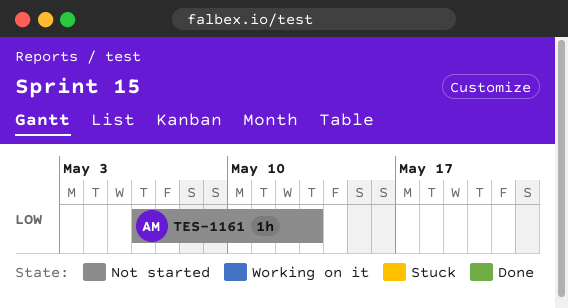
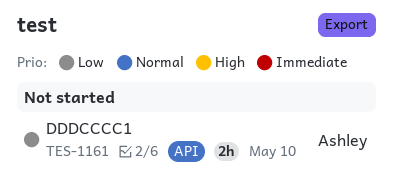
TES-1161, estimate: 1h -> 2h
TES-1161, due: May 13 -> May 10

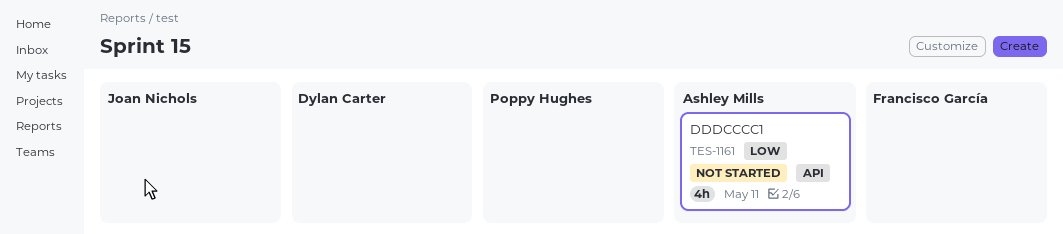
TES-1161, estimate: 2h -> 4h
TES-1161, due: May 10 -> May 11

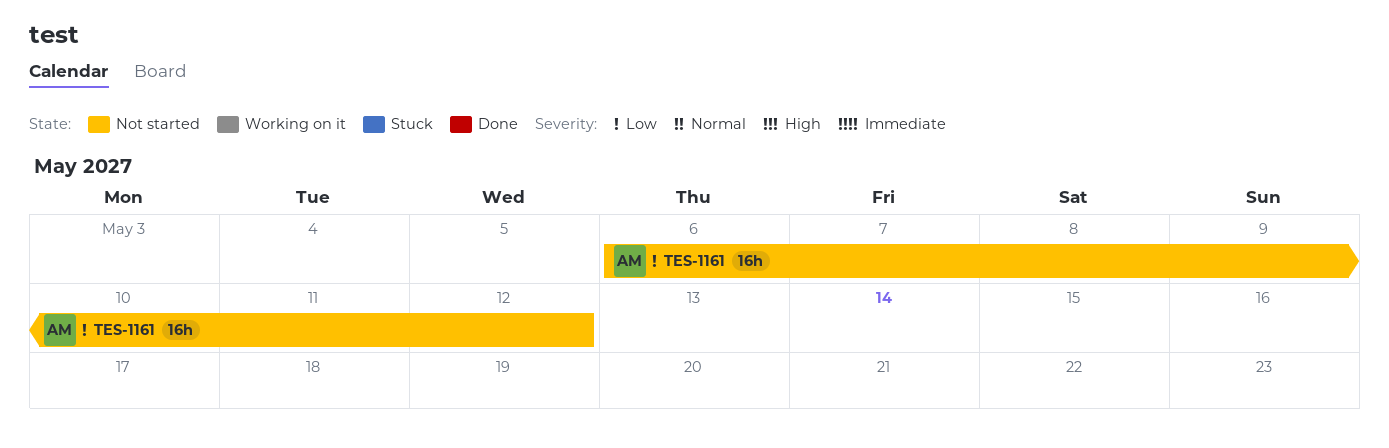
TES-1161, estimate: 4h -> 16h
TES-1161, due: May 11 -> May 12

